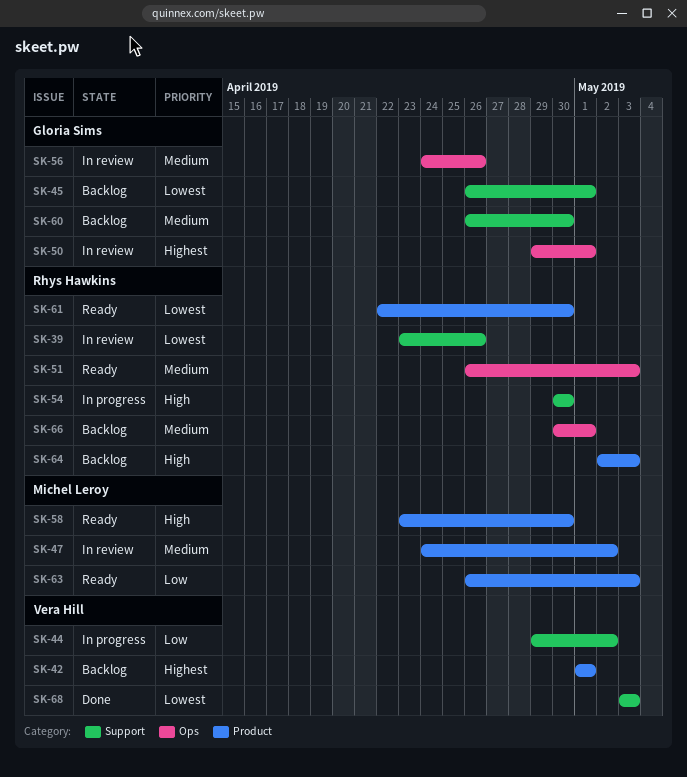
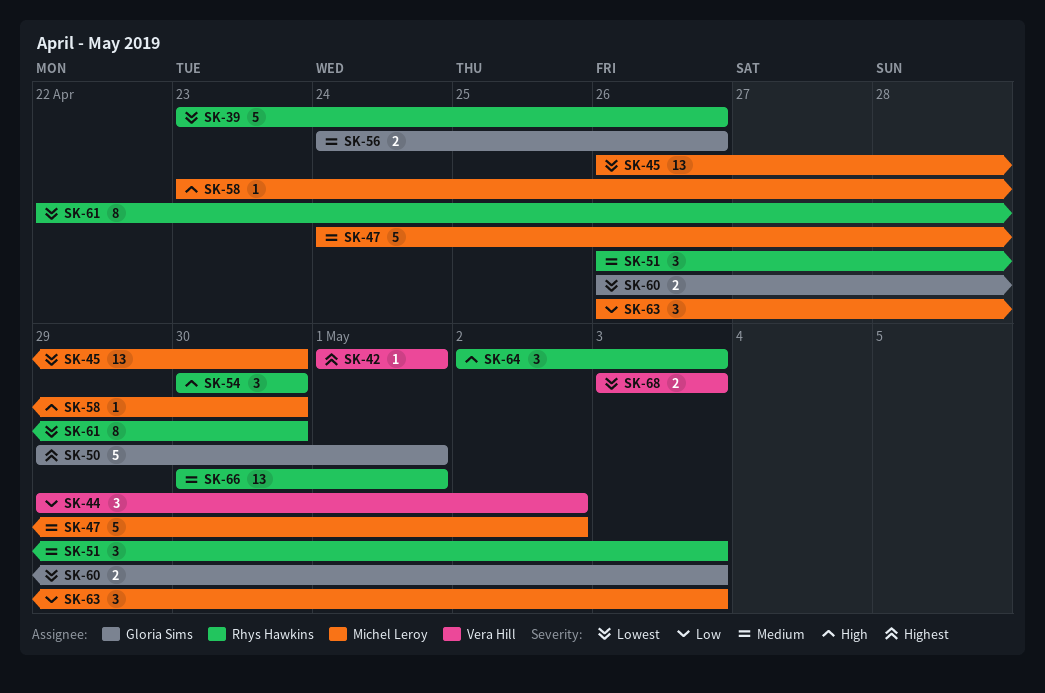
SK-45, owner: Gloria Sims -> Michel Leroy
SK-45, due: May 1 -> Apr 30
SK-60, priority: Medium -> Lowest
SK-60, due: Apr 30 -> May 3

